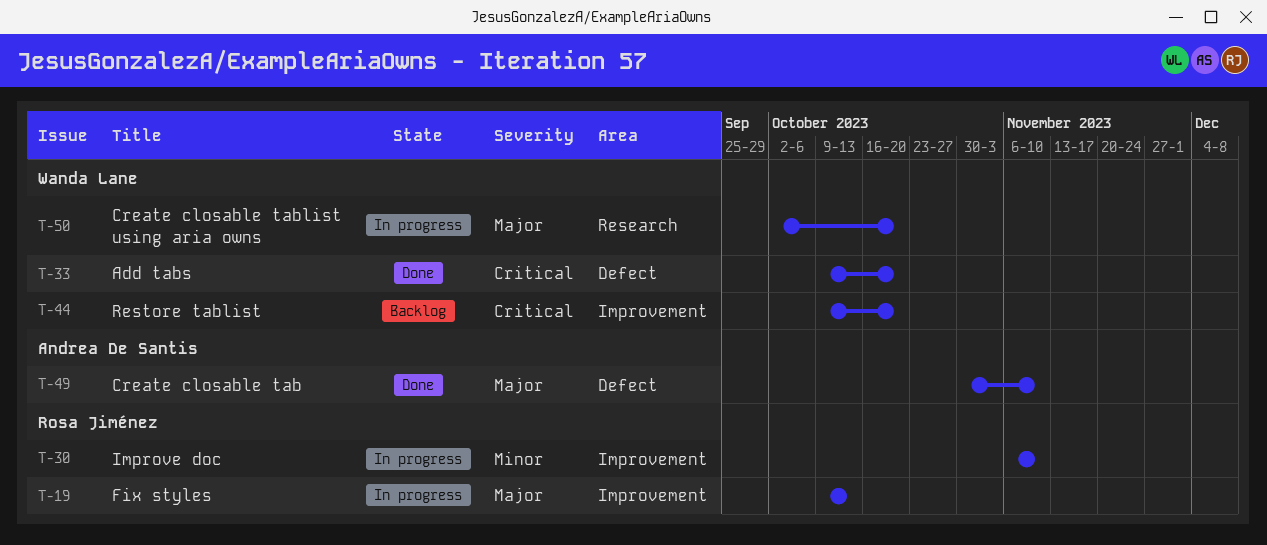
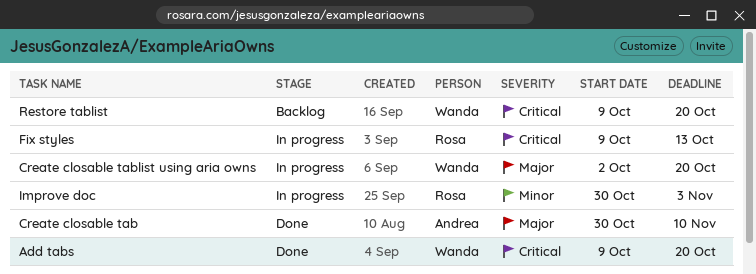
Fix styles, priority: Major -> Critical
Improve doc, start: Nov 6 -> Oct 30
Improve doc, due: Nov 10 -> Nov 3

